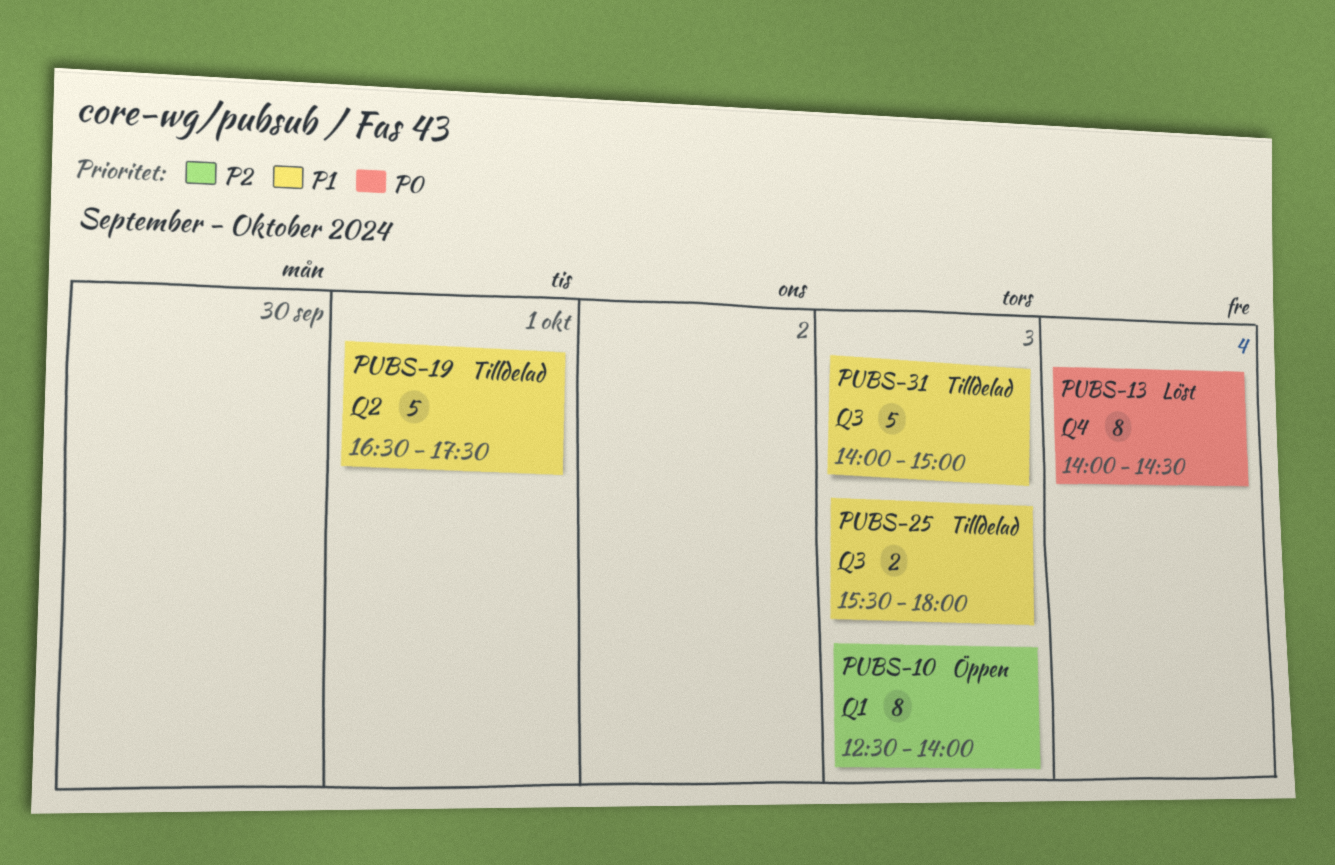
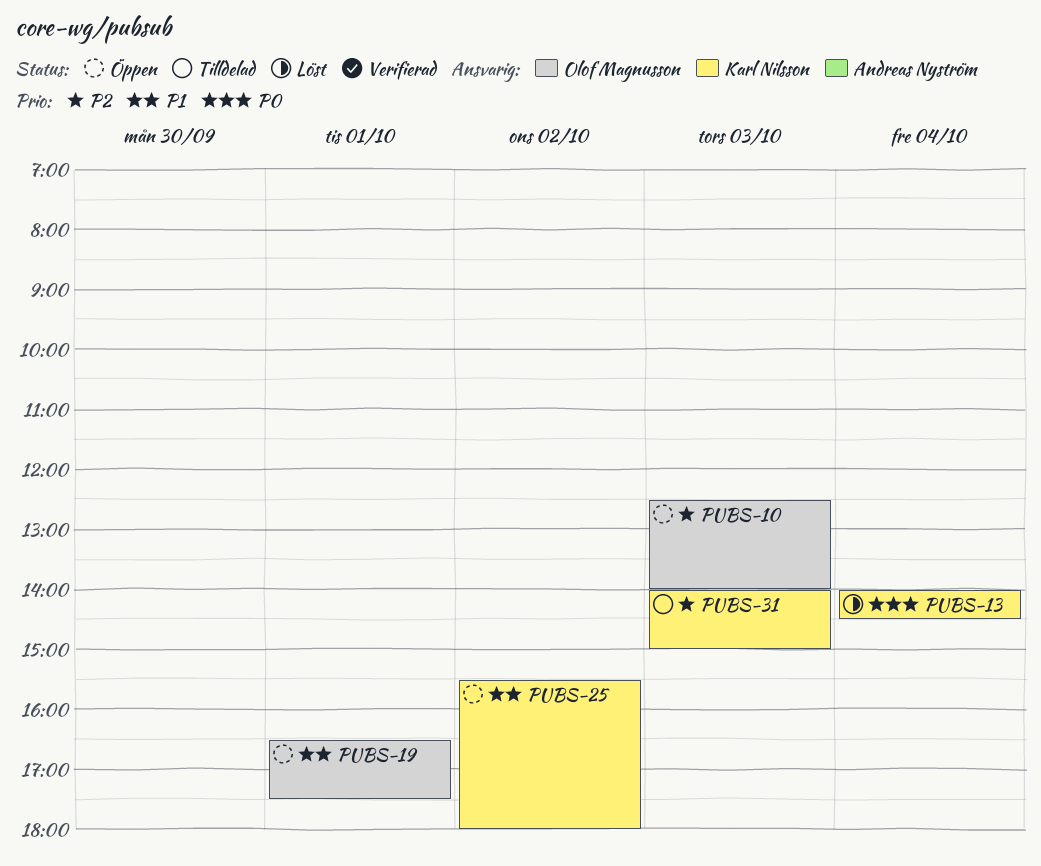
PUBS-19, status: Tilldelad -> Öppen
PUBS-25, status: Tilldelad -> Öppen
PUBS-25, day: Oct 3 -> Oct 2
PUBS-31, priority: P1 -> P2

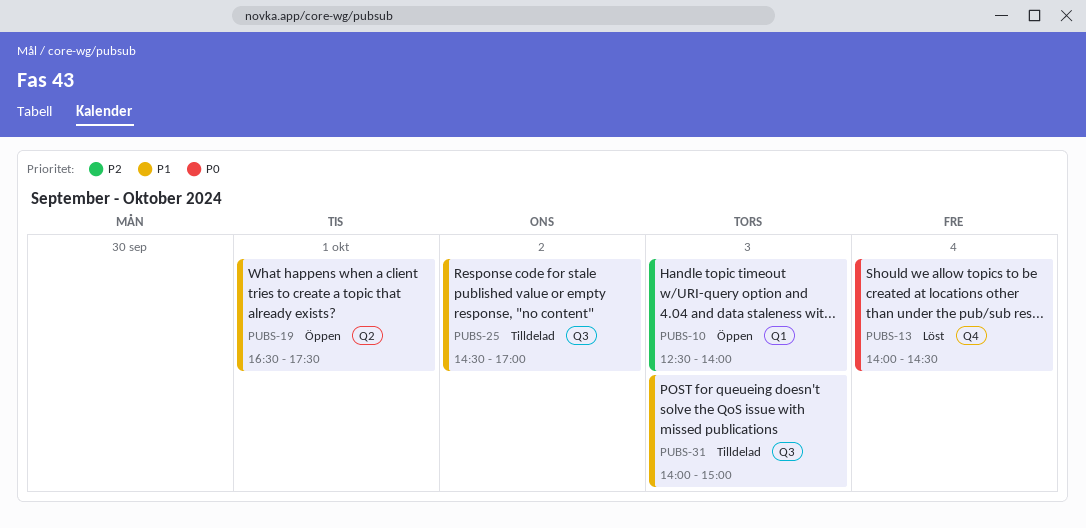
PUBS-25, status: Öppen -> Tilldelad
PUBS-25, begins: 15:30 -> 14:30
PUBS-25, ends: 18:00 -> 17:00
PUBS-31, priority: P2 -> P1

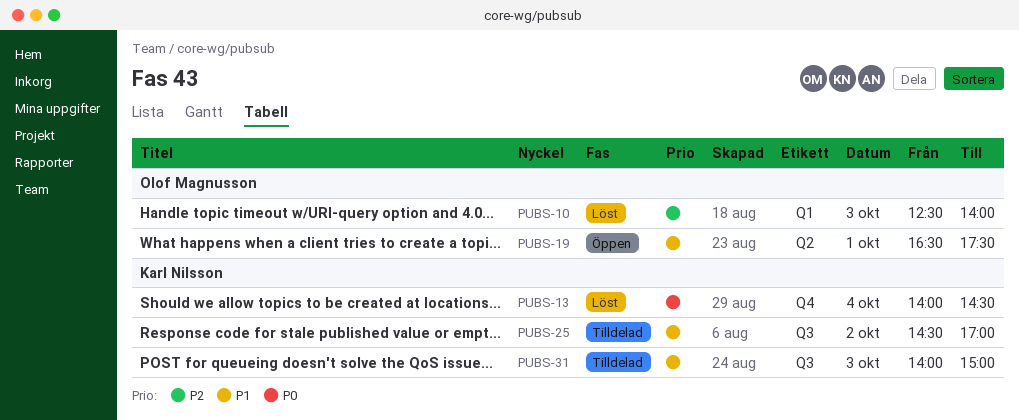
PUBS-10, status: Öppen -> Löst

